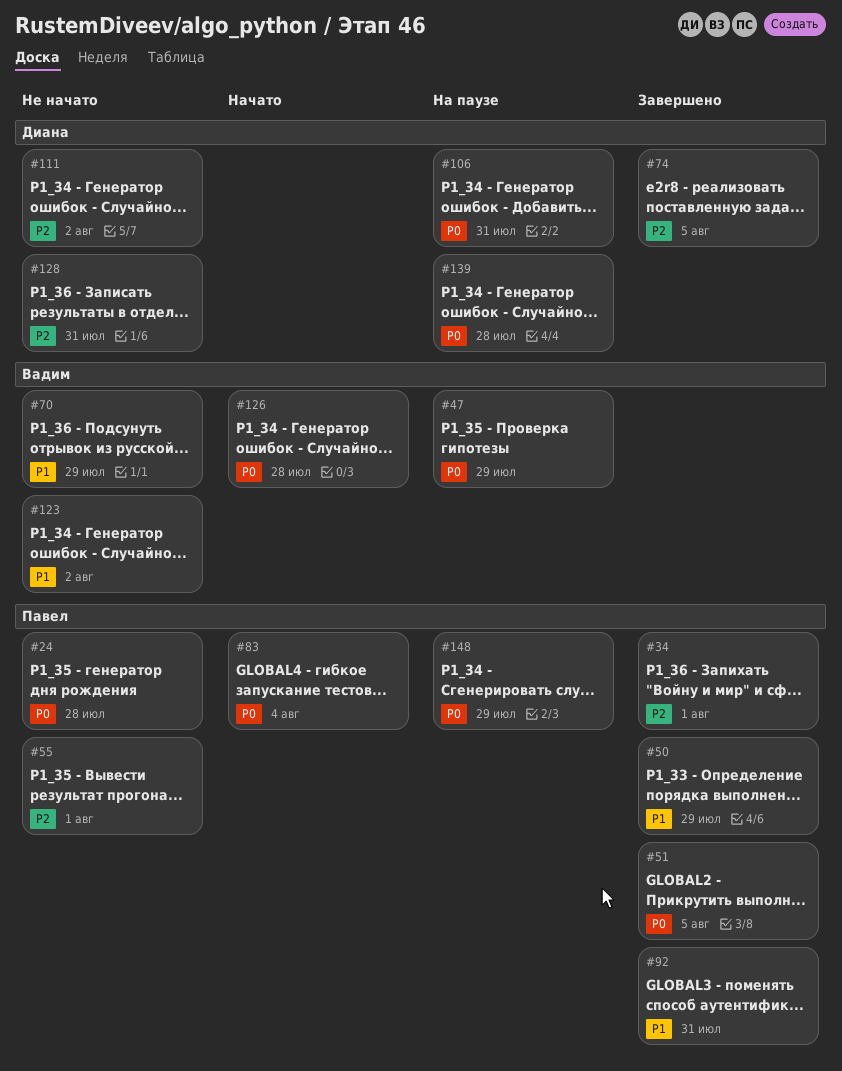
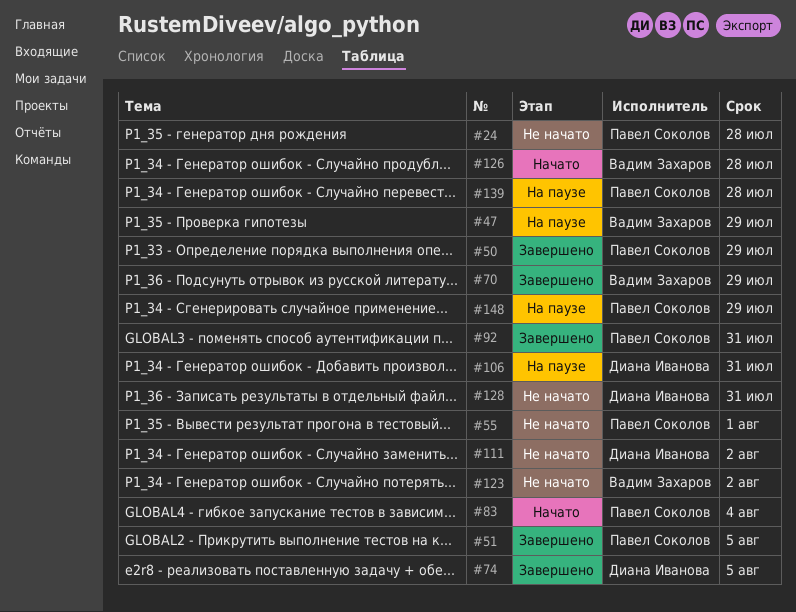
#34: present -> none
#70, status: Не начато -> Завершено
#139, owner: Диана Иванова -> Павел Соколов

